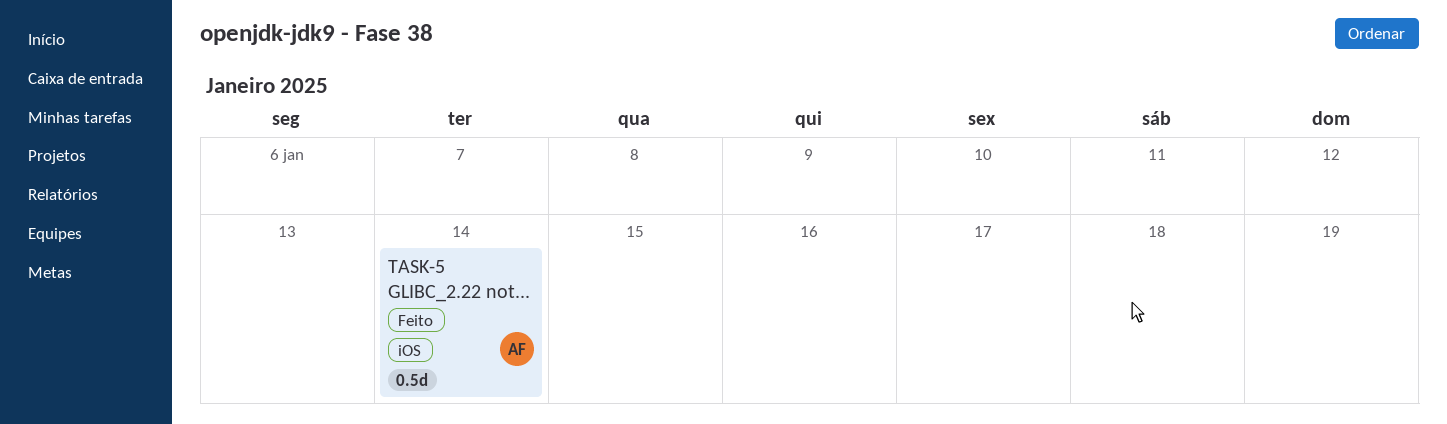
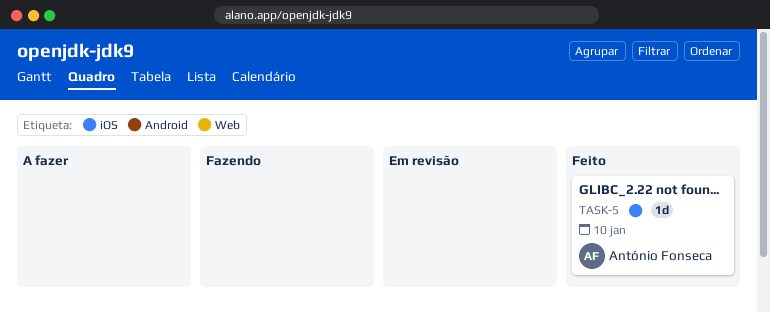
TASK-5, estimate: 0.5d -> 1d
TASK-5, due: Jan 14 -> Jan 10

